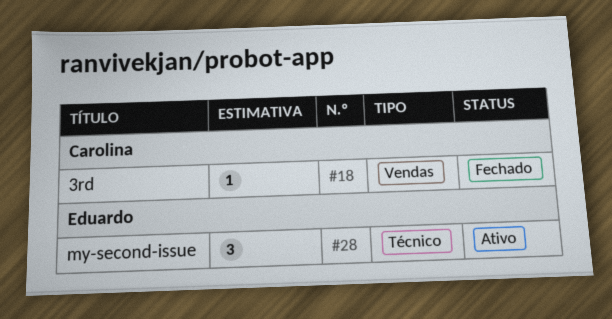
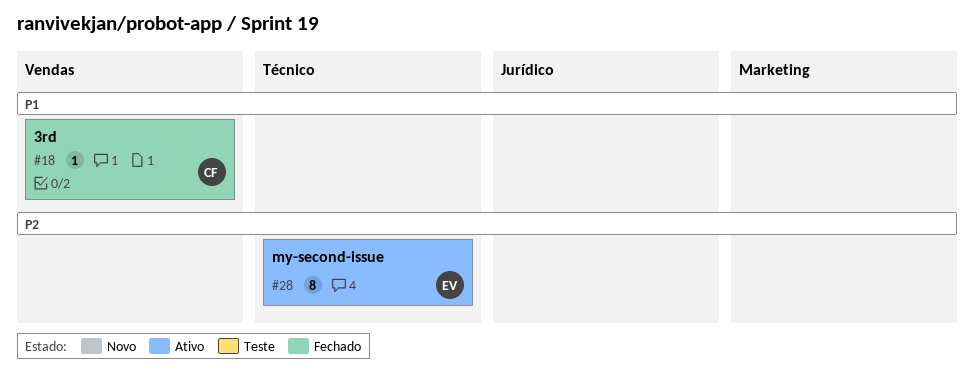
#28, estimate: 3 -> 8

